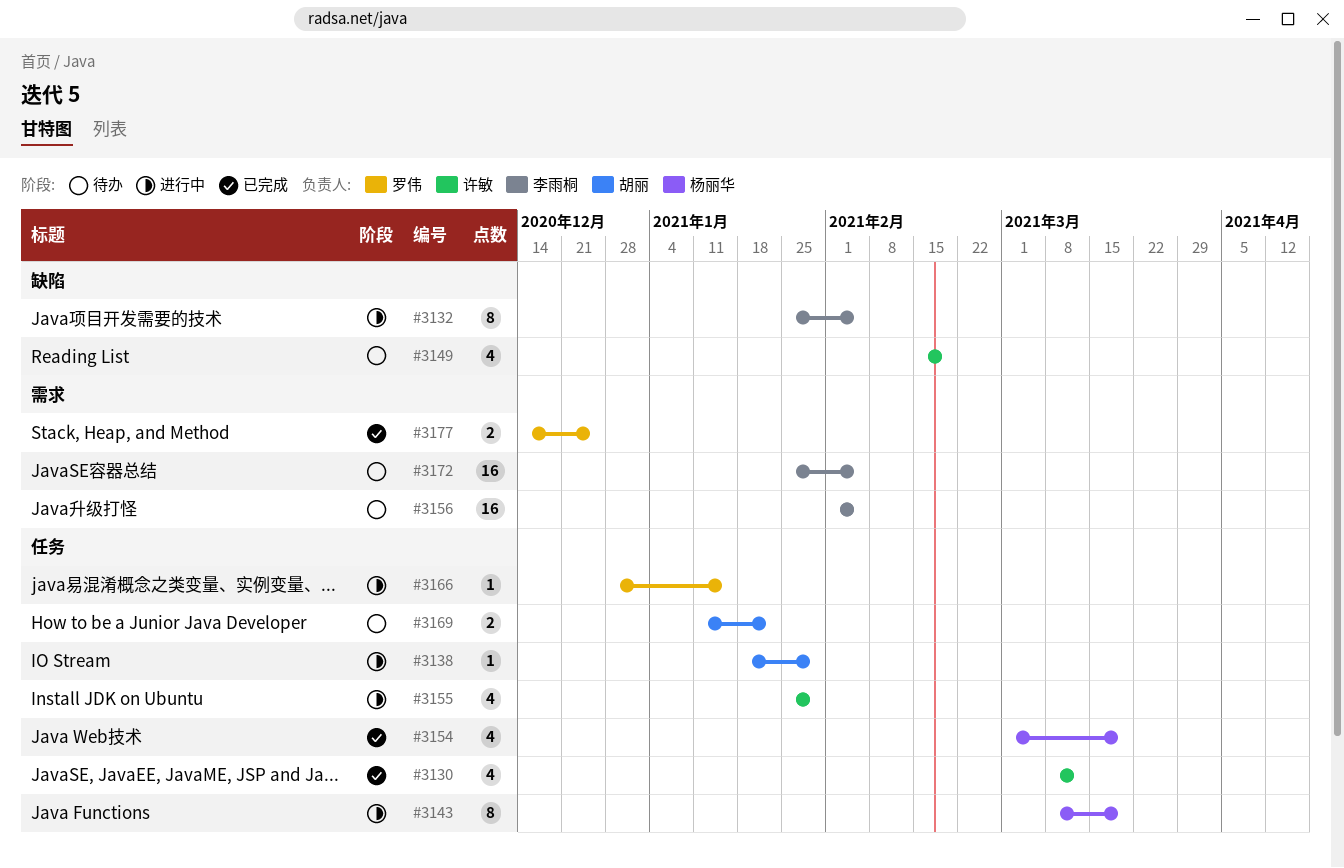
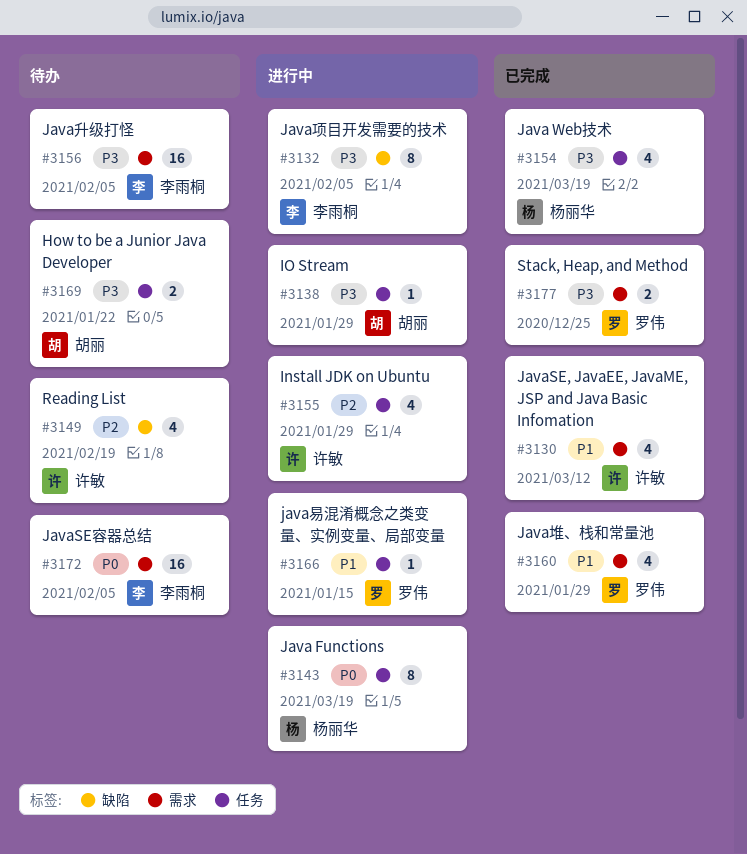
#3130, label: 任务 -> 需求
#3160: none -> present

